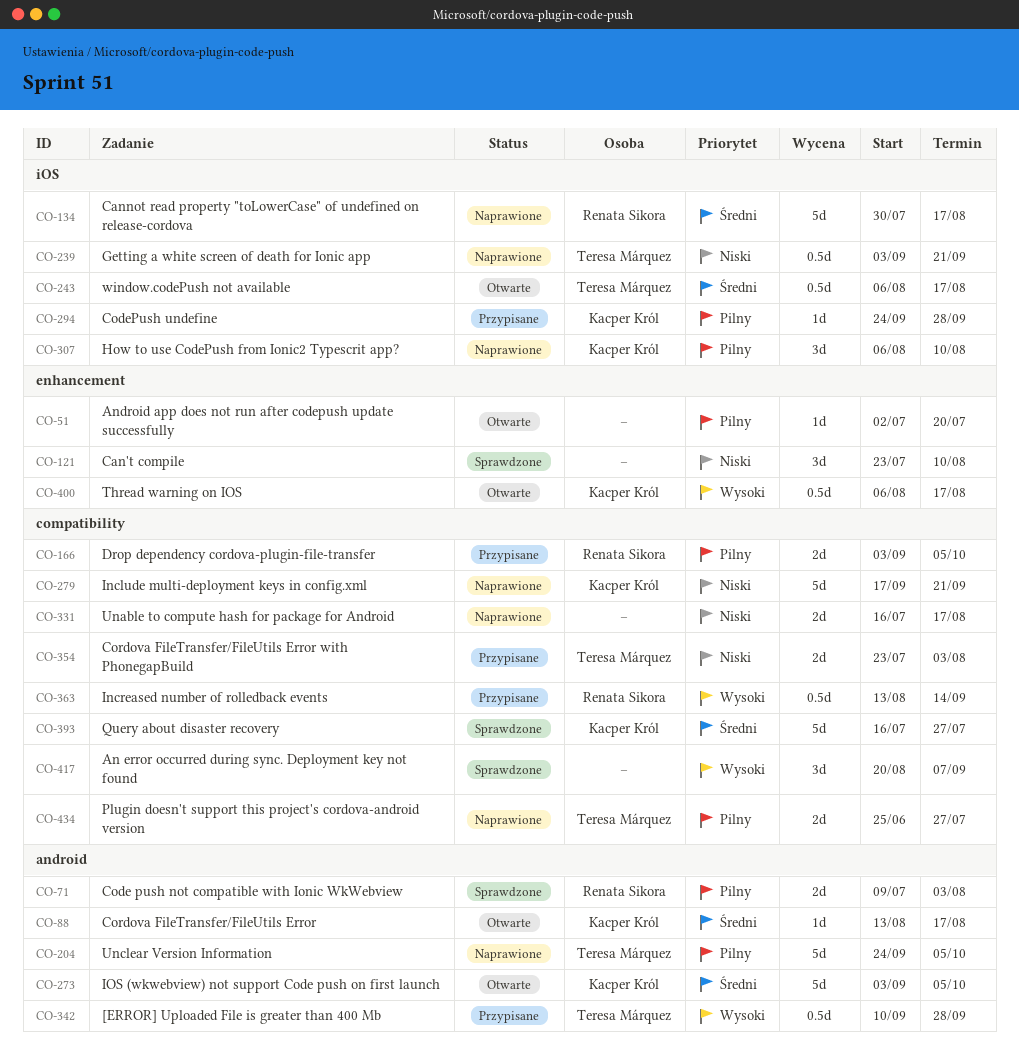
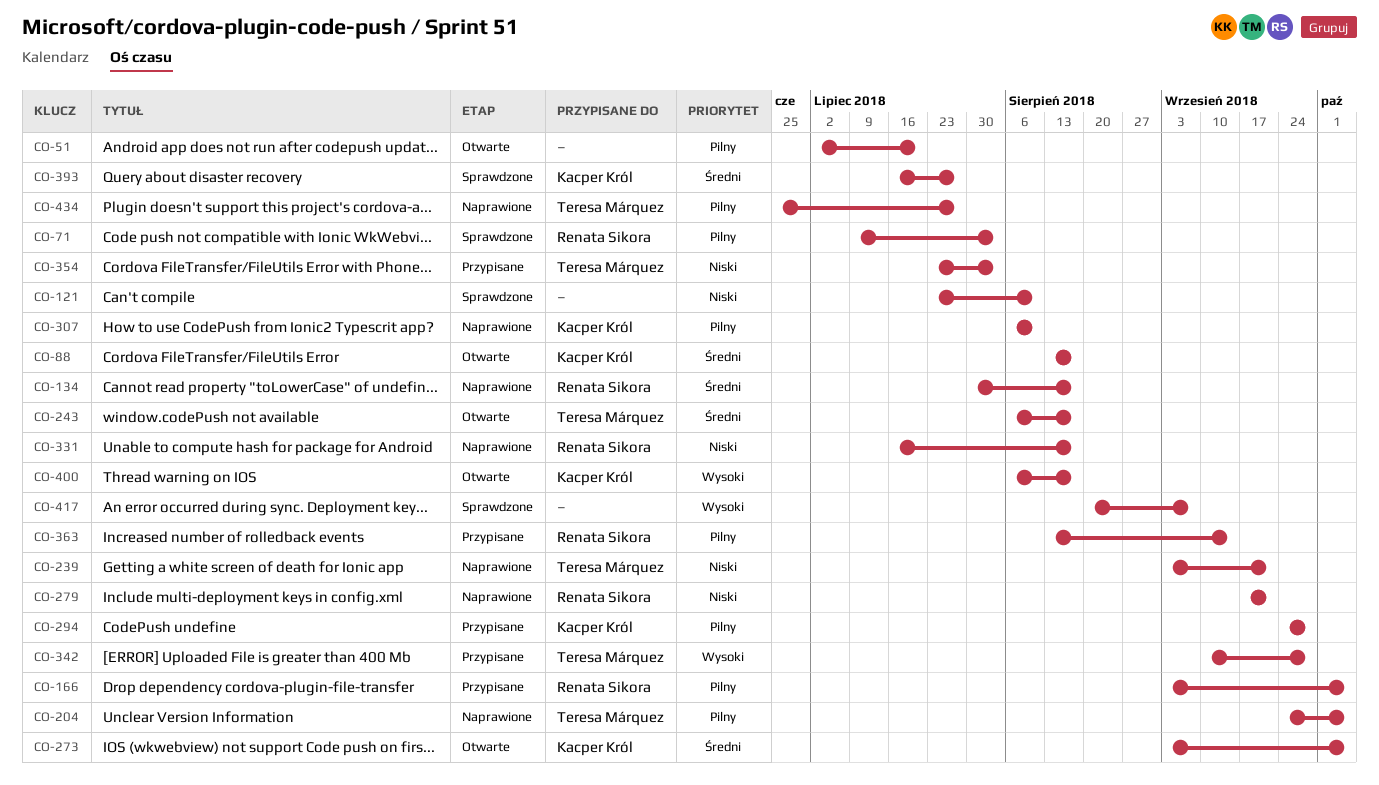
CO-279, owner: Kacper Król -> Renata Sikora
CO-331, owner: none -> Renata Sikora
CO-363, priority: Wysoki -> Pilny

